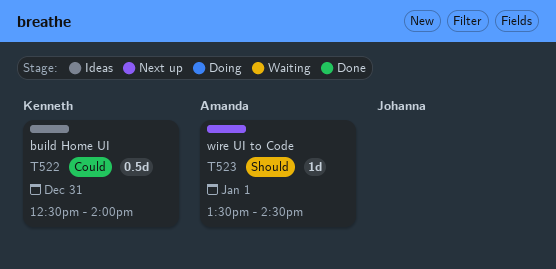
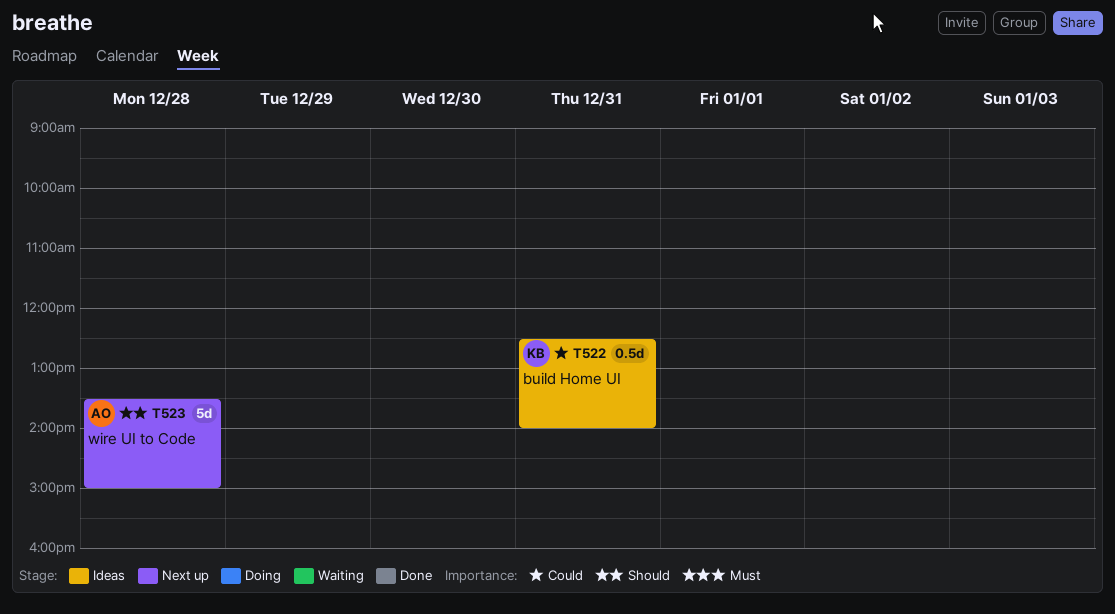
T523, estimate: 1d -> 5d
T523, day: Jan 1 -> Dec 28
T523, ends: 14:30 -> 15:00

